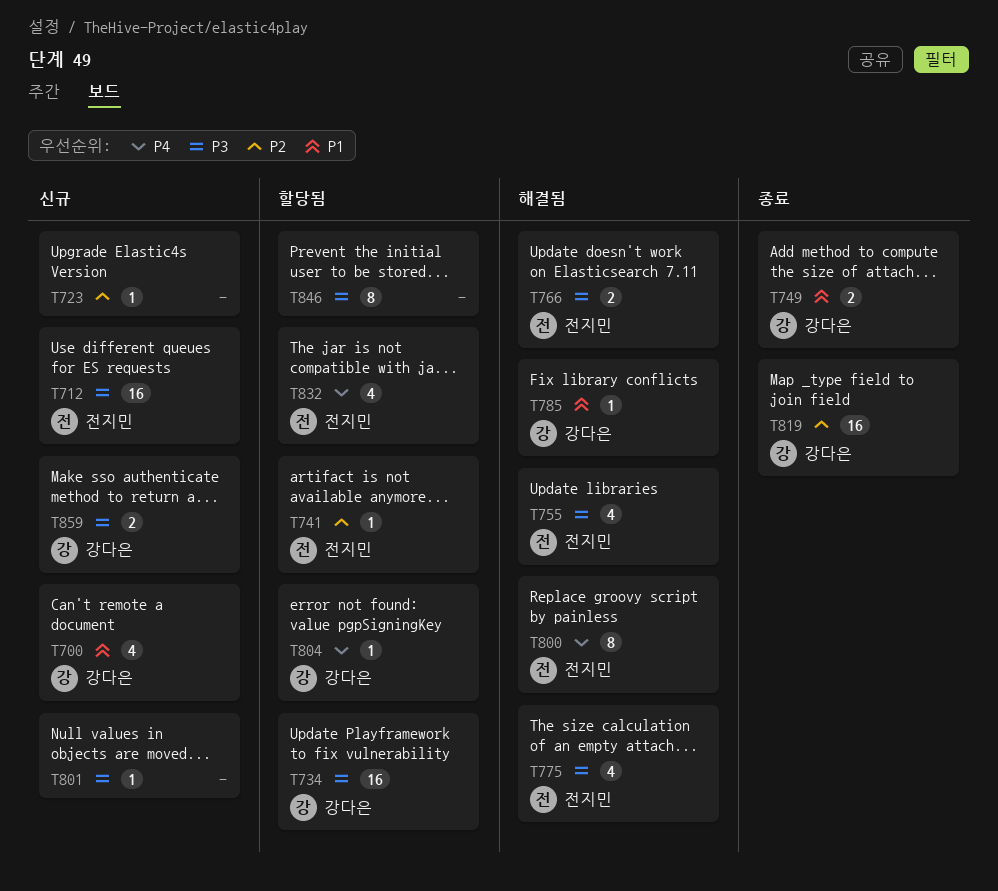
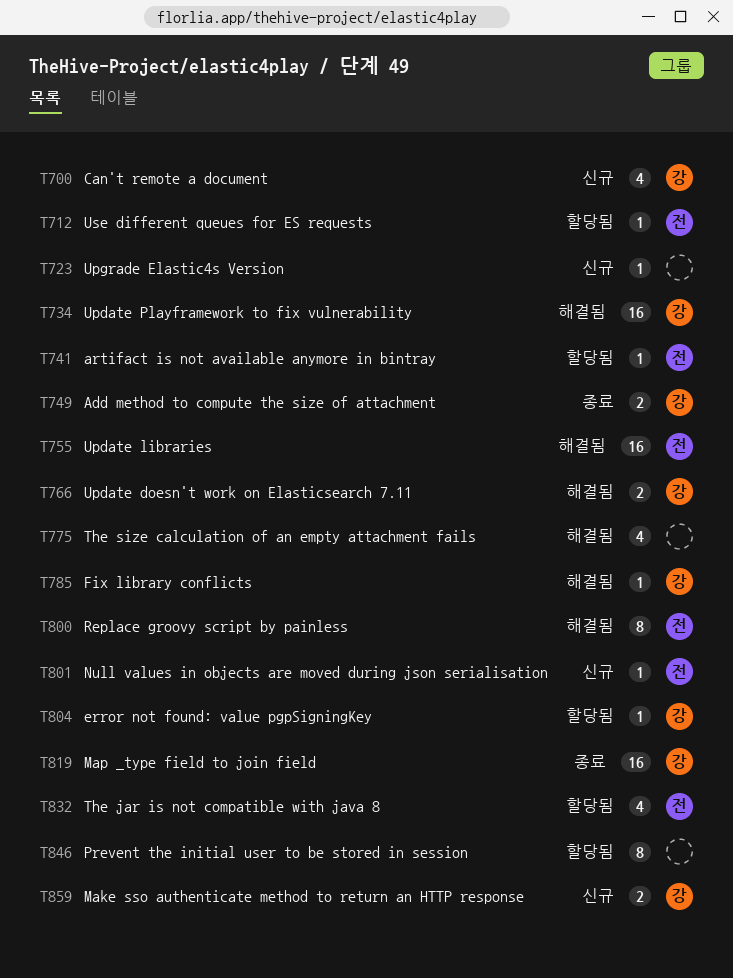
T712, status: 신규 -> 할당됨
T712, estimate: 16 -> 1
T734, status: 할당됨 -> 해결됨
T755, estimate: 4 -> 16
T766, owner: 전지민 -> 강다은
T775, owner: 전지민 -> none
T801, owner: none -> 전지민

